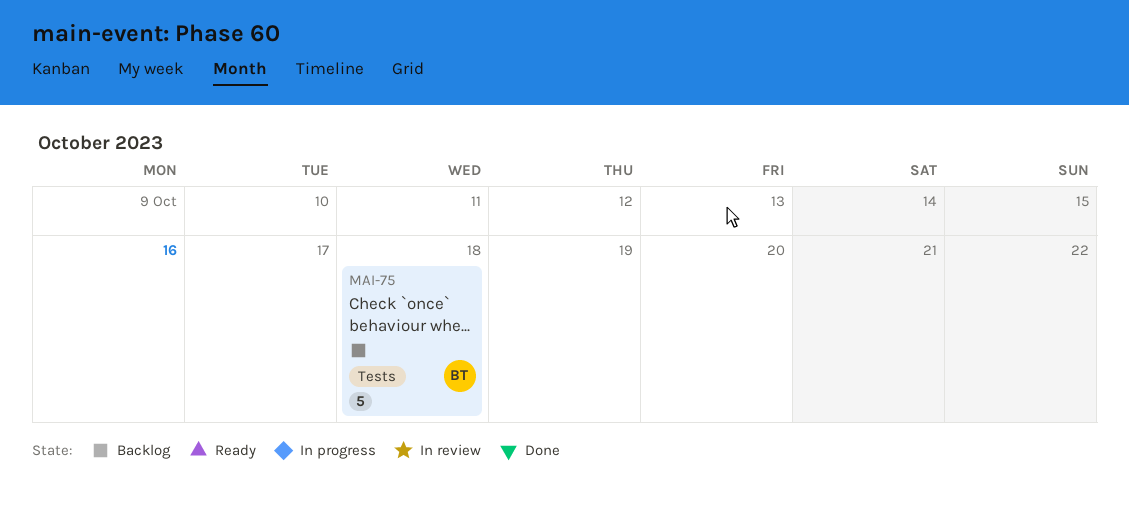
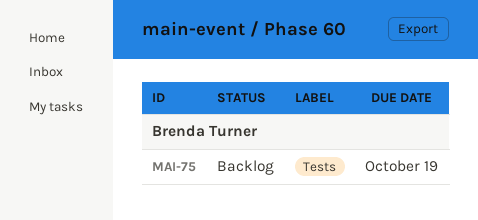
MAI-75, due: Oct 18 -> Oct 19

